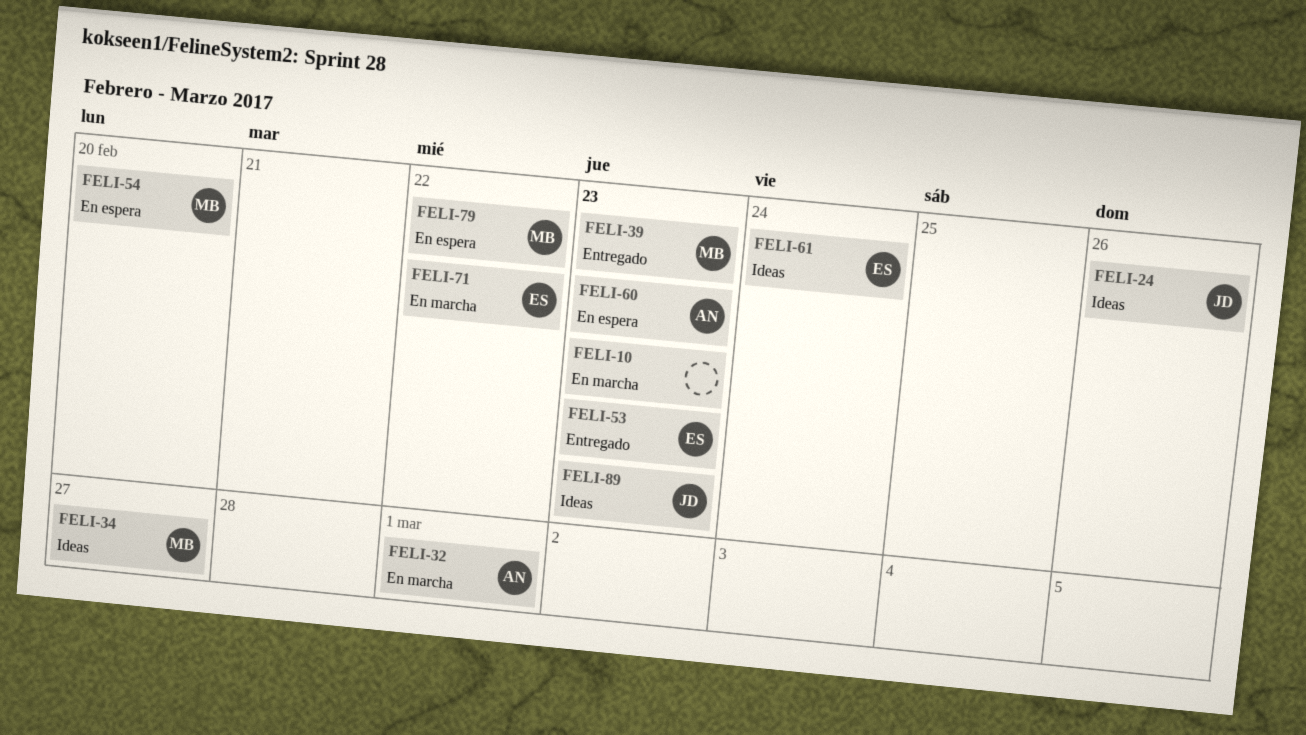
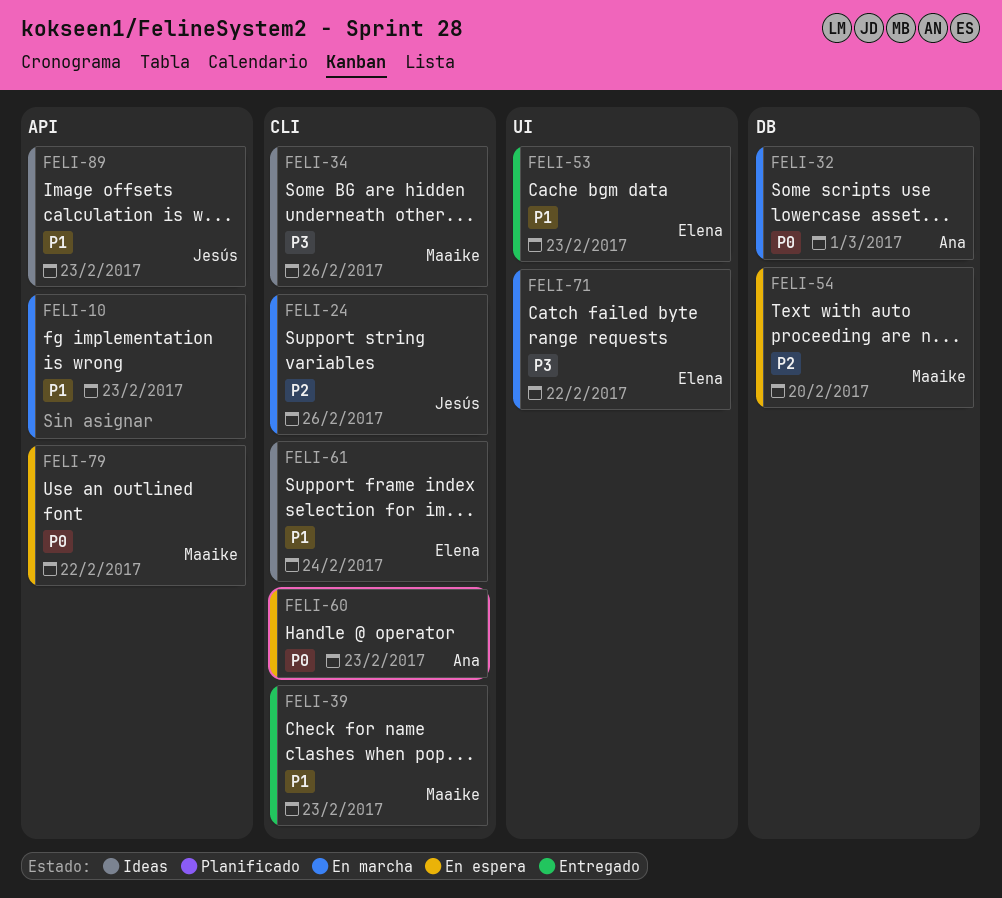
FELI-24, status: Ideas -> En marcha
FELI-34, due: Feb 27 -> Feb 26

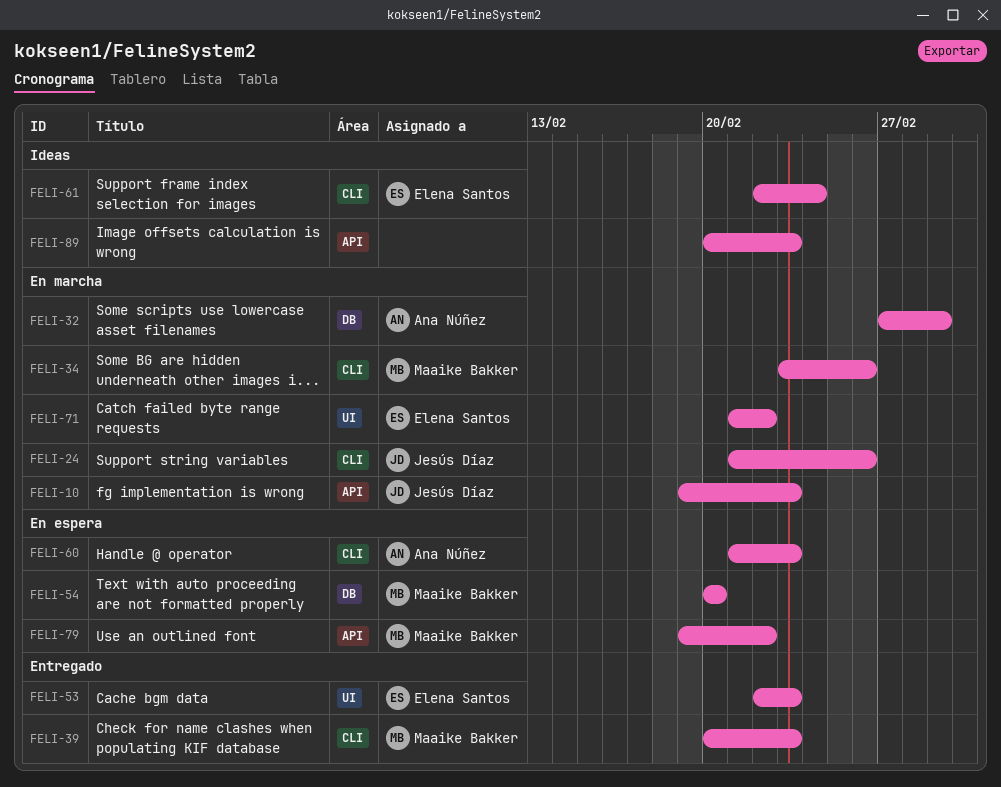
FELI-10, owner: none -> Jesús Díaz
FELI-34, status: Ideas -> En marcha
FELI-89, owner: Jesús Díaz -> none

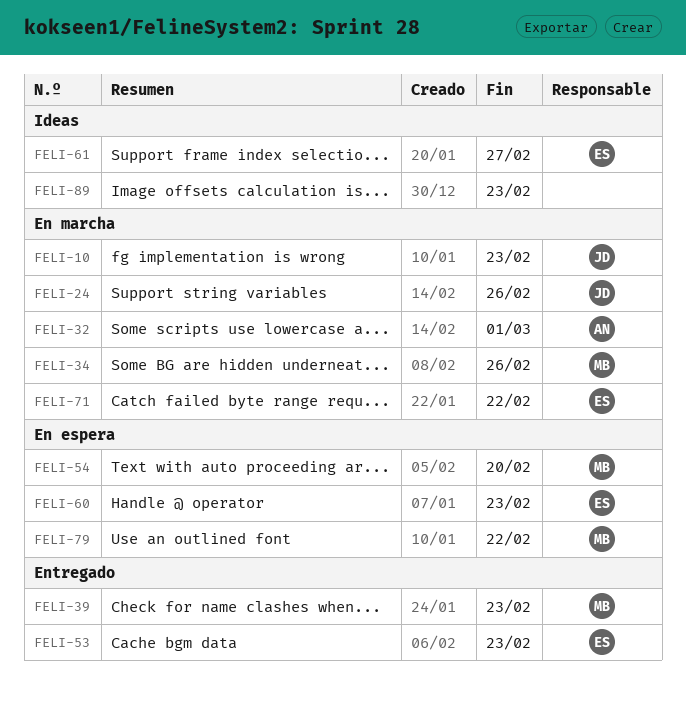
FELI-60, owner: Ana Núñez -> Elena Santos
FELI-61, due: Feb 24 -> Feb 27

